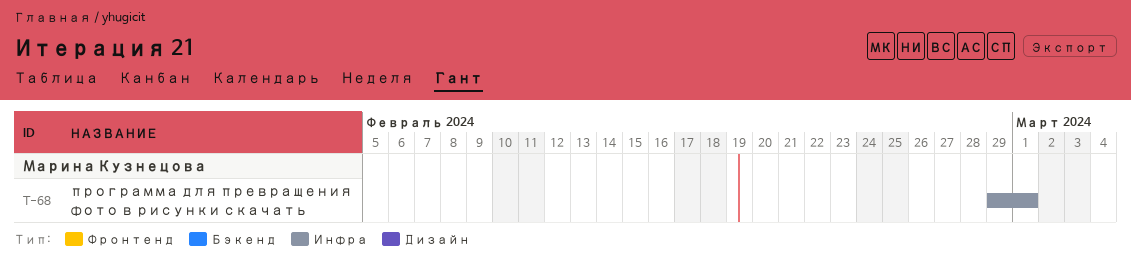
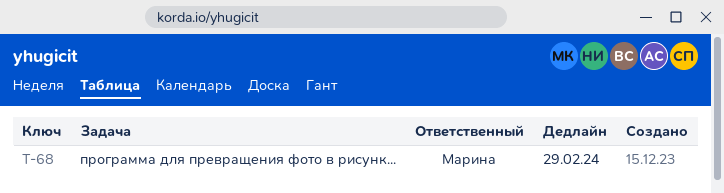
T-68, due: Mar 1 -> Feb 29

